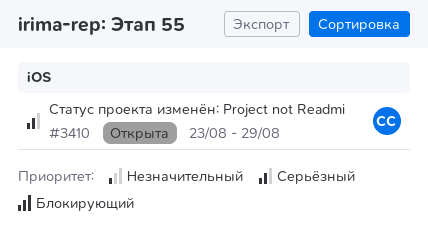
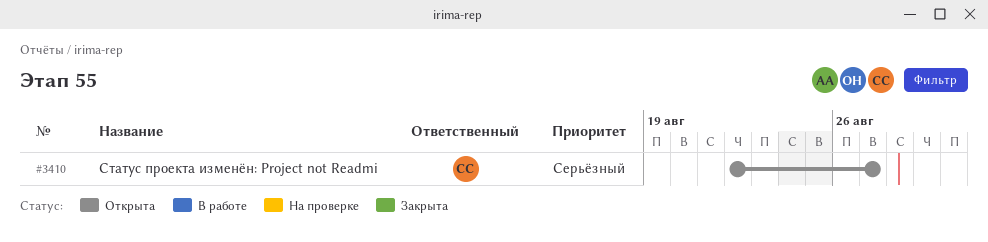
#3410, start: Aug 23 -> Aug 22
#3410, due: Aug 29 -> Aug 27

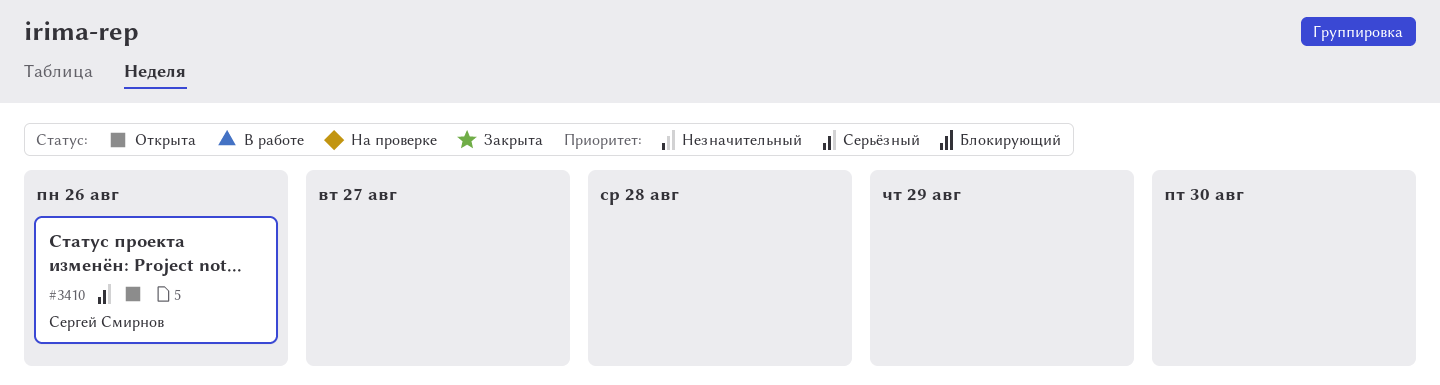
#3410, due: Aug 27 -> Aug 26

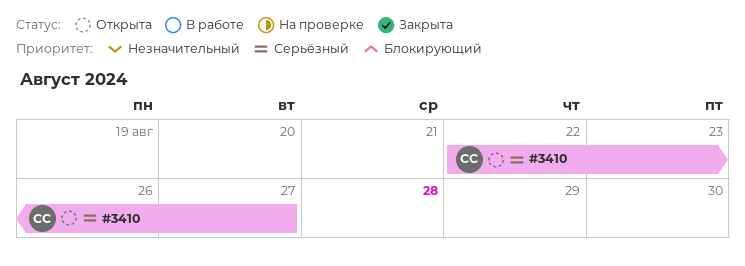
#3410, due: Aug 26 -> Aug 27

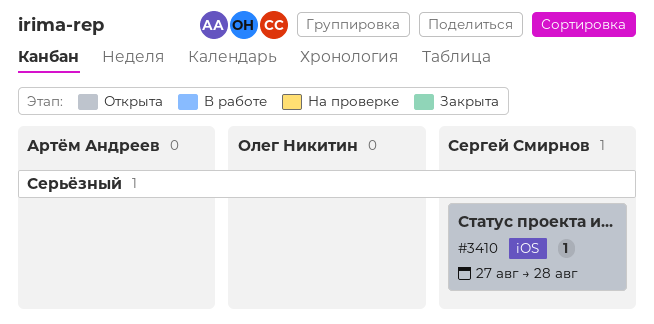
#3410, start: Aug 22 -> Aug 27
#3410, due: Aug 27 -> Aug 28

